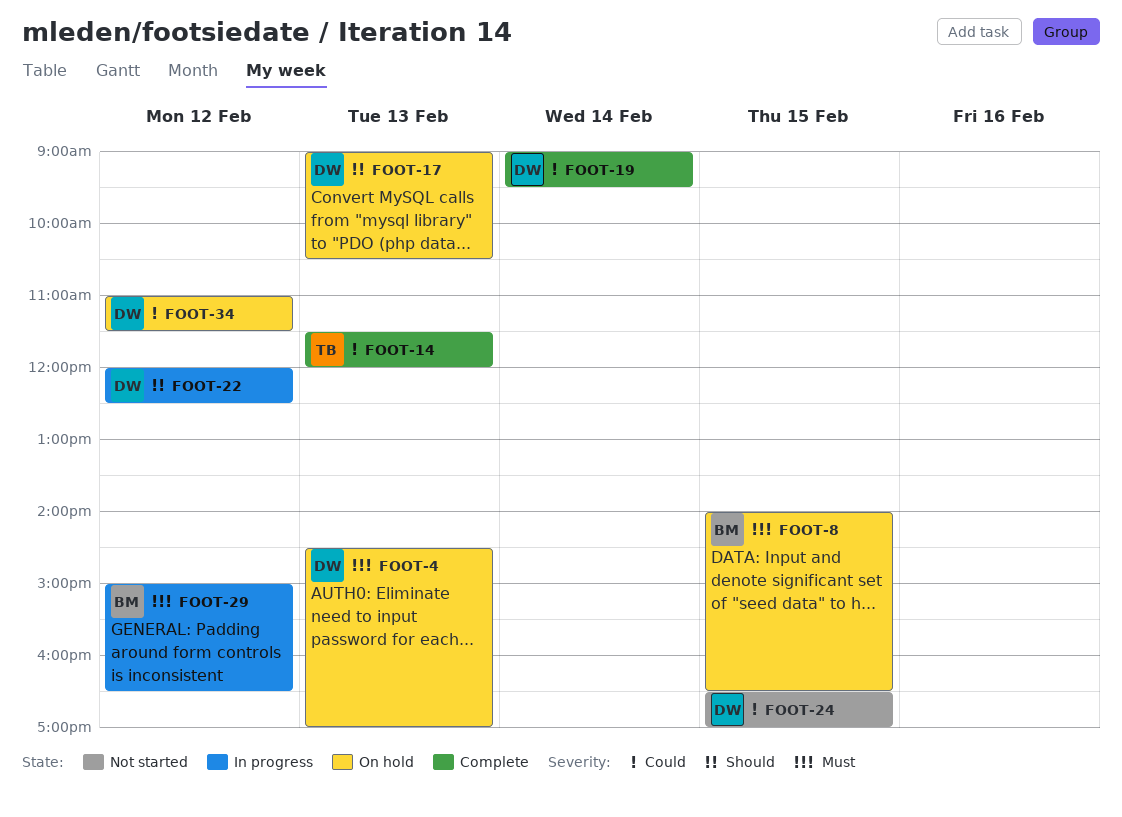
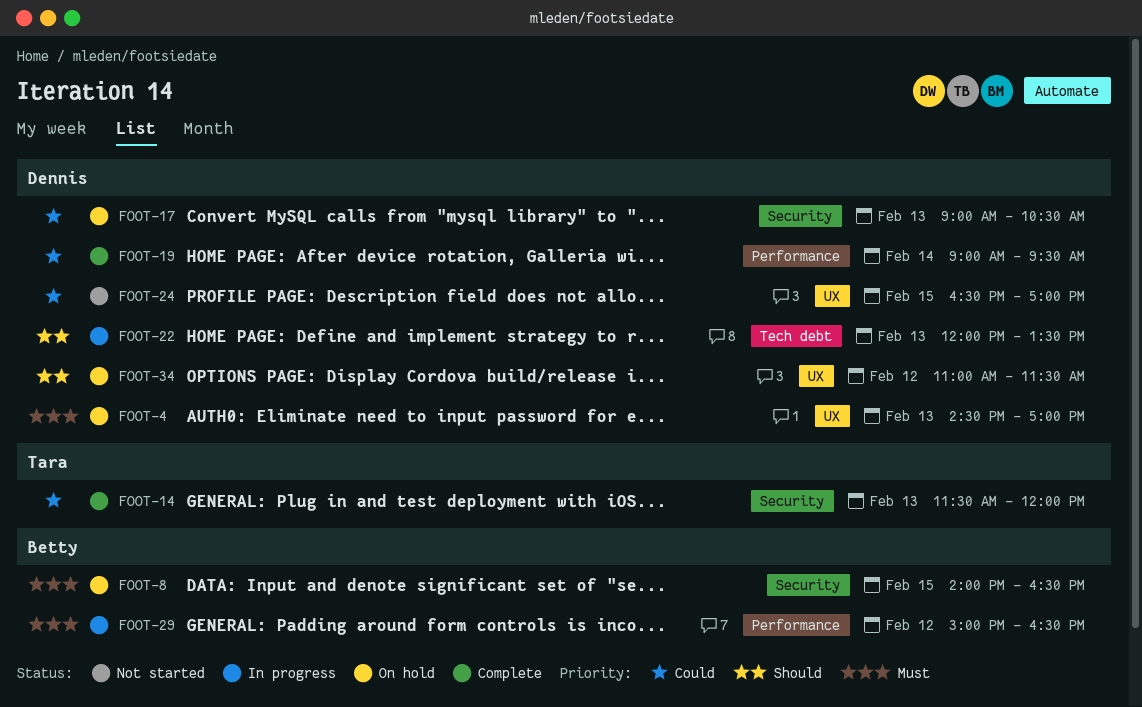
FOOT-17, priority: Should -> Could
FOOT-22, day: Feb 12 -> Feb 13
FOOT-22, ends: 12:30 -> 13:30
FOOT-34, priority: Could -> Should

